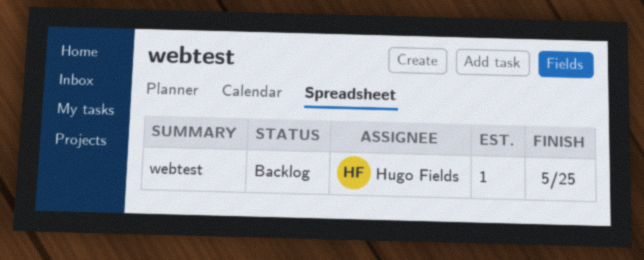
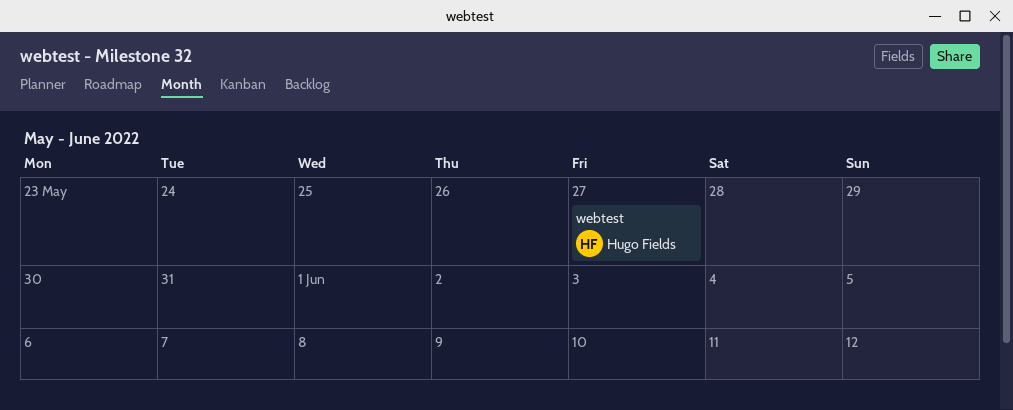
webtest, due: May 25 -> May 27

